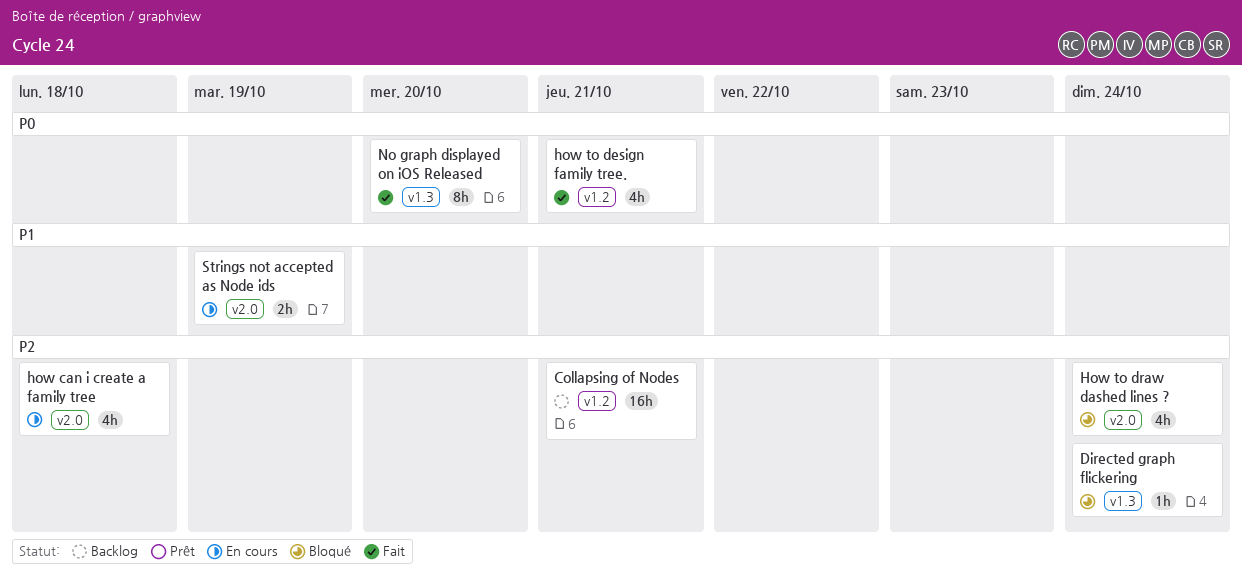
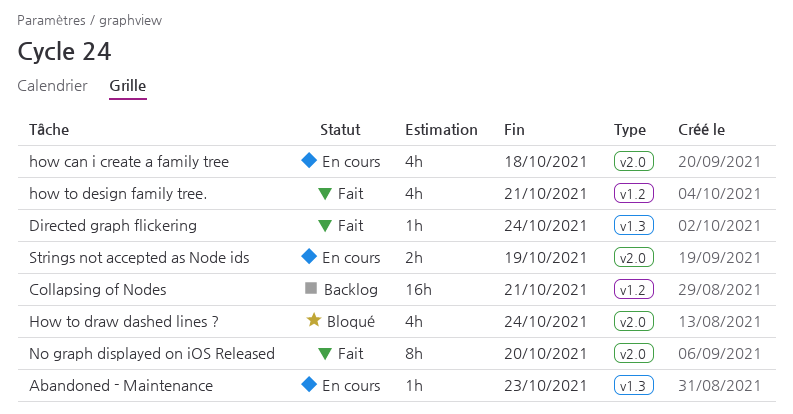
Abandoned - Maintenance: none -> present
Directed graph flickering, status: Bloqué -> Fait
No graph displayed on iOS Released, label: v1.3 -> v2.0

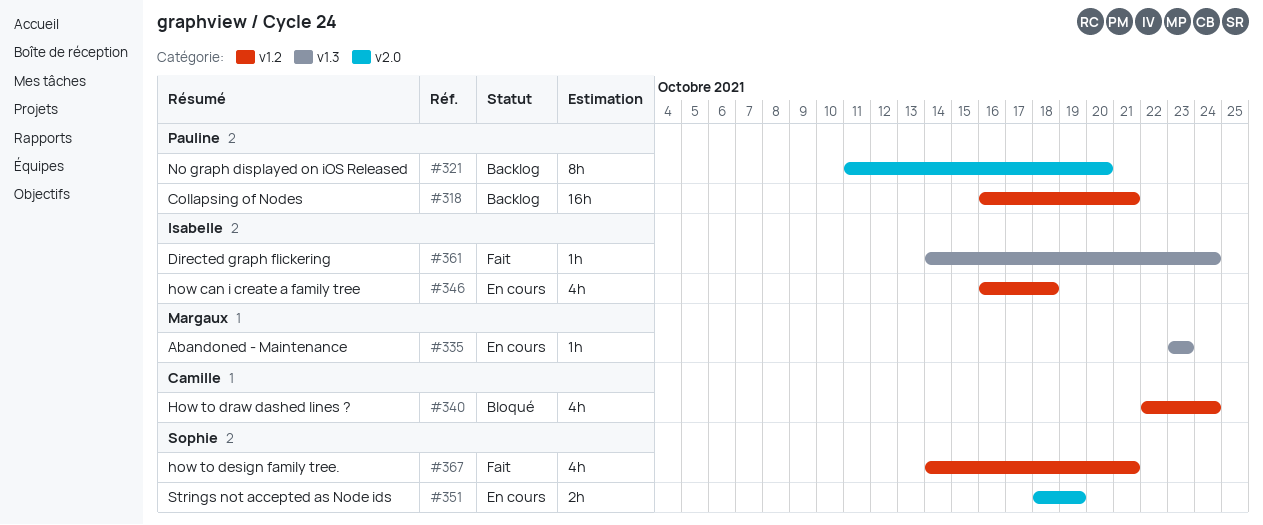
how can i create a family tree, label: v2.0 -> v1.2
How to draw dashed lines ?, label: v2.0 -> v1.2
No graph displayed on iOS Released, status: Fait -> Backlog

